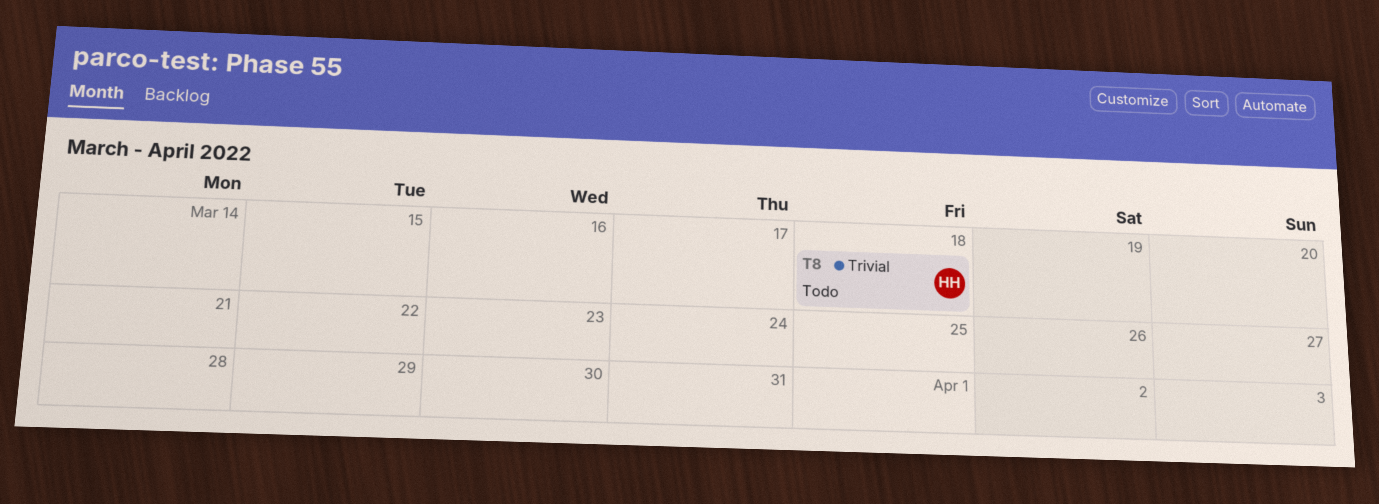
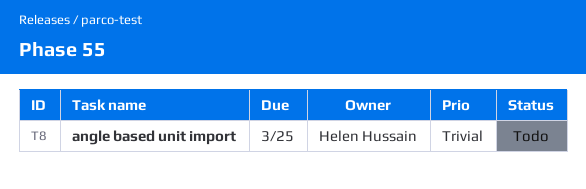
T8, due: Mar 18 -> Mar 25

